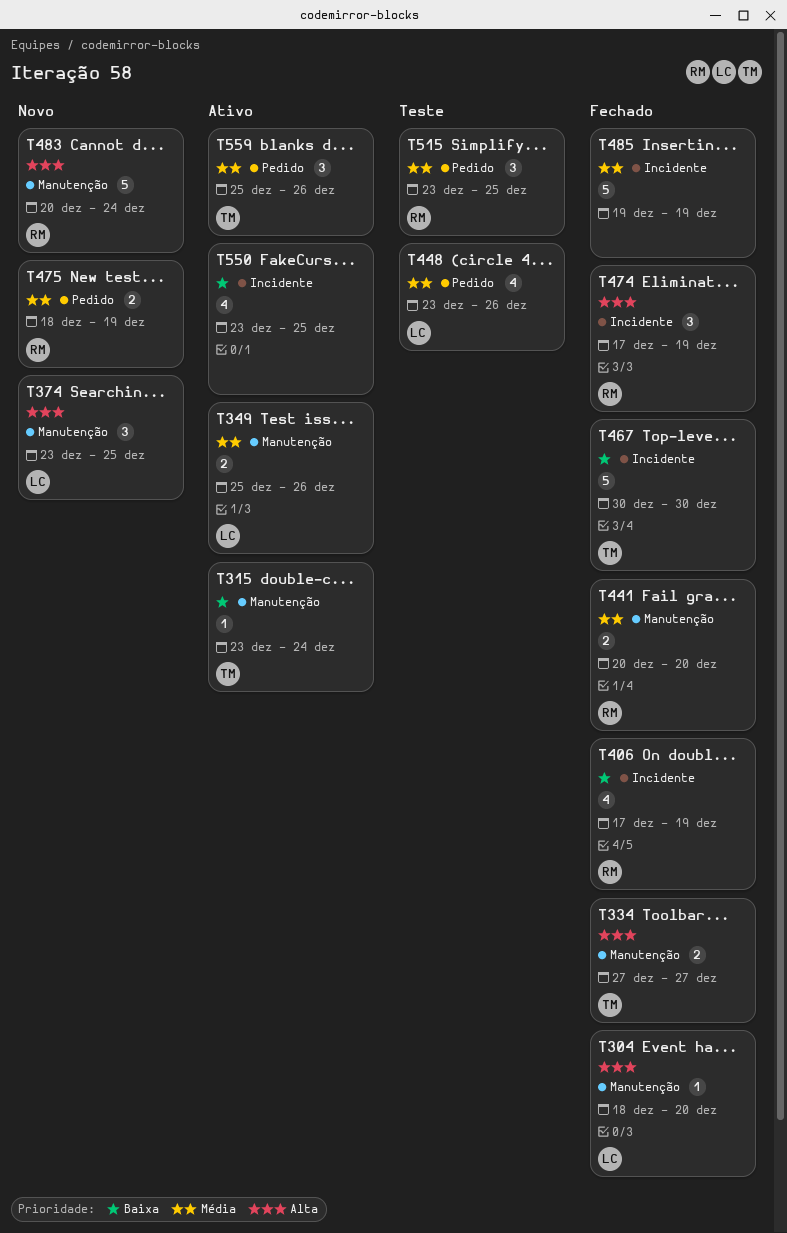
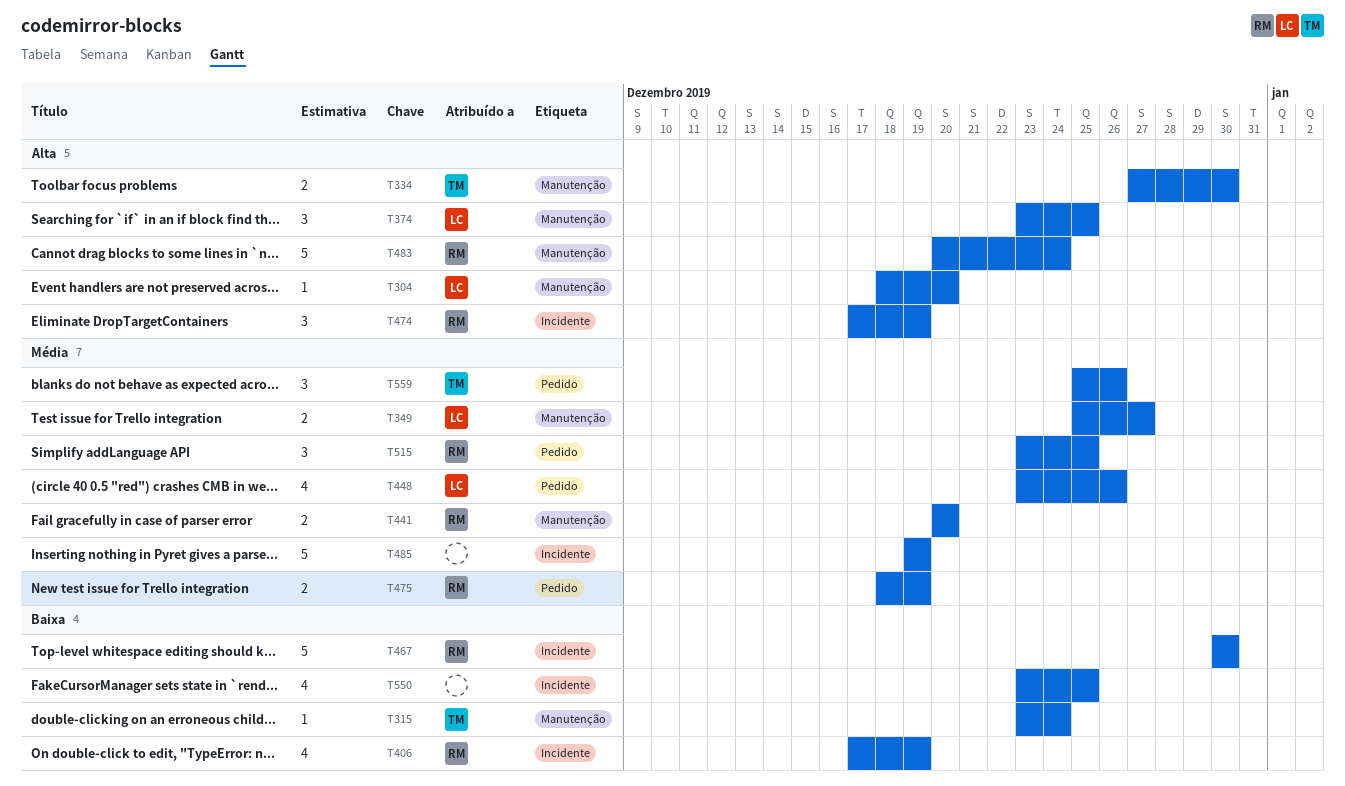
T334, due: Dec 27 -> Dec 30
T349, due: Dec 26 -> Dec 27
T467, owner: TM -> RM

